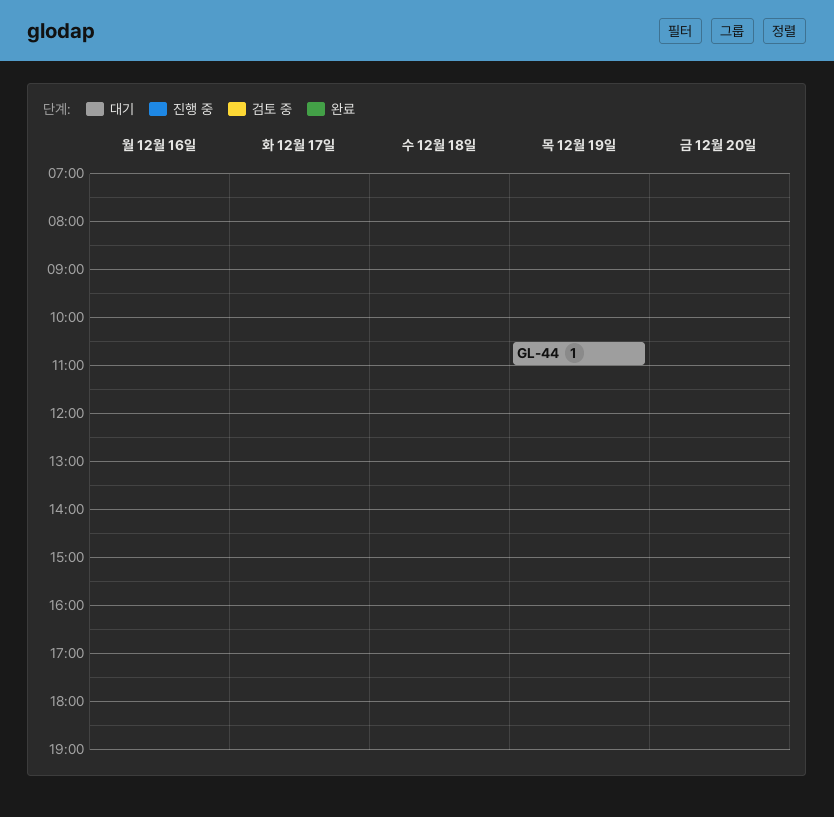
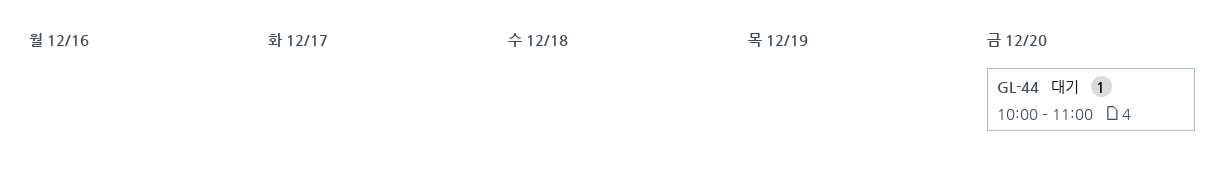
GL-44, day: Dec 19 -> Dec 20
GL-44, begins: 10:30 -> 10:00

